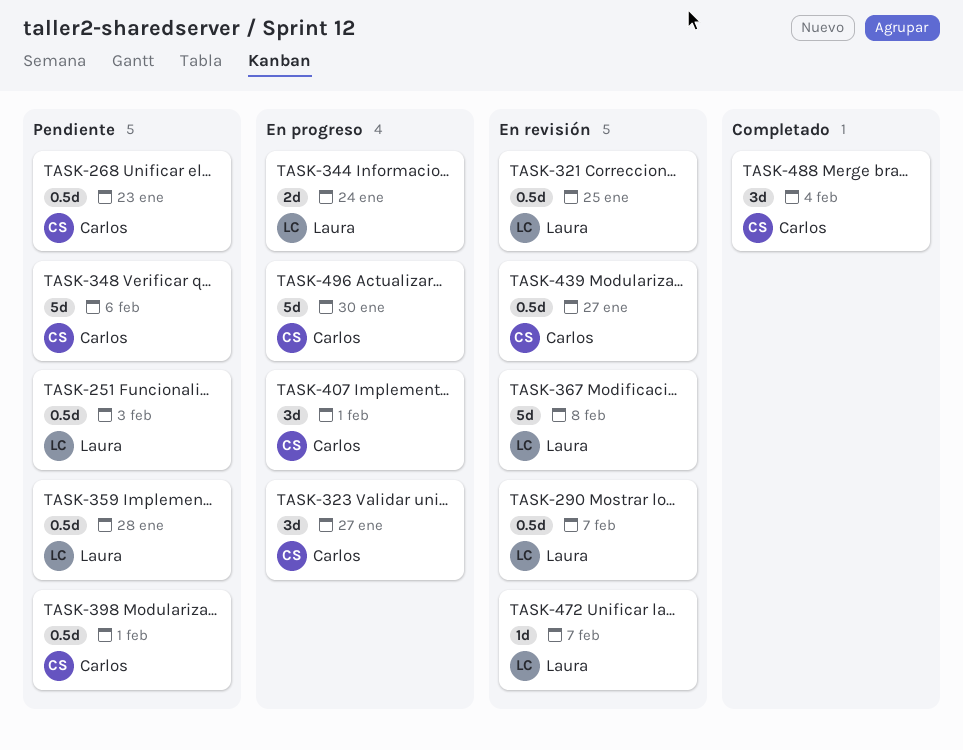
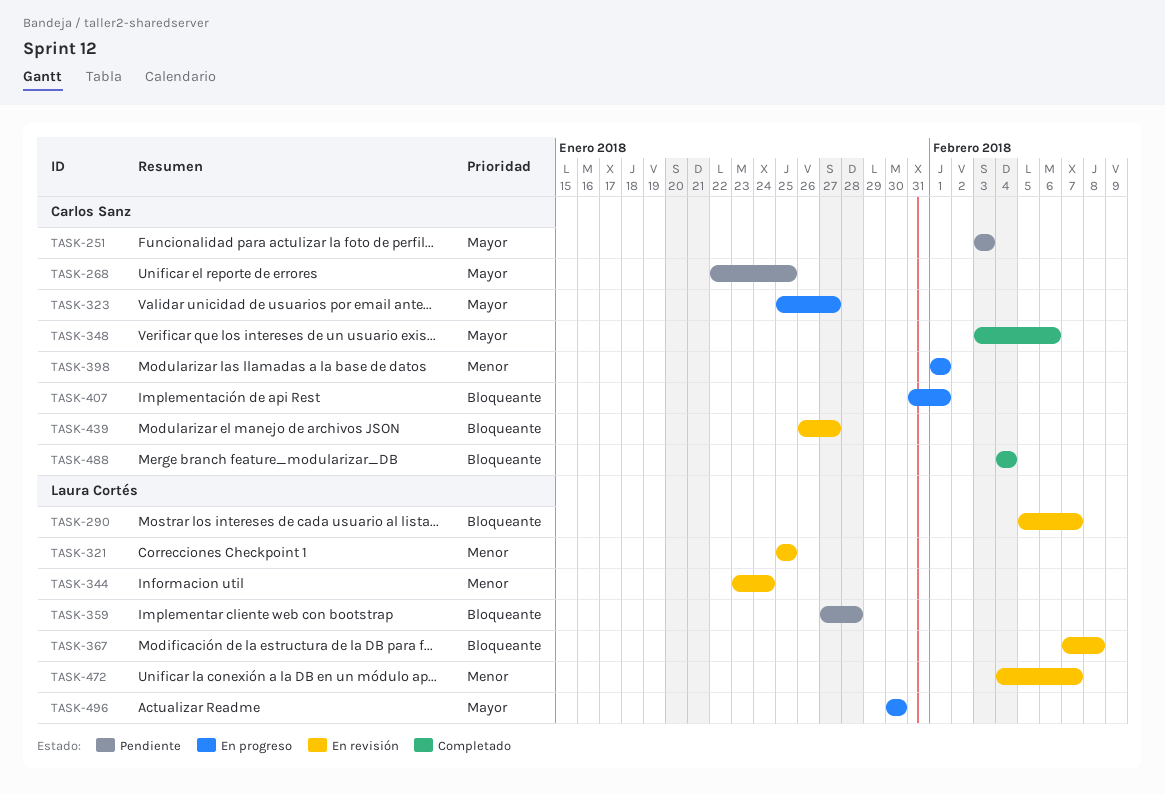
TASK-251, owner: Laura Cortés -> Carlos Sanz
TASK-268, due: Jan 23 -> Jan 25
TASK-344, status: En progreso -> En revisión
TASK-348, status: Pendiente -> Completado
TASK-398, status: Pendiente -> En progreso
TASK-496, owner: Carlos Sanz -> Laura Cortés

